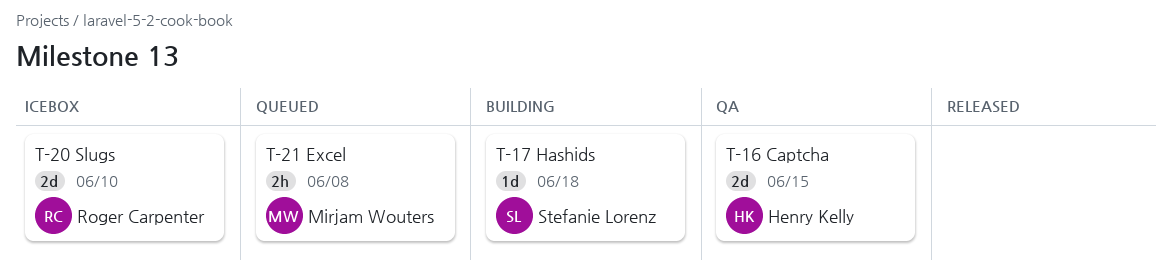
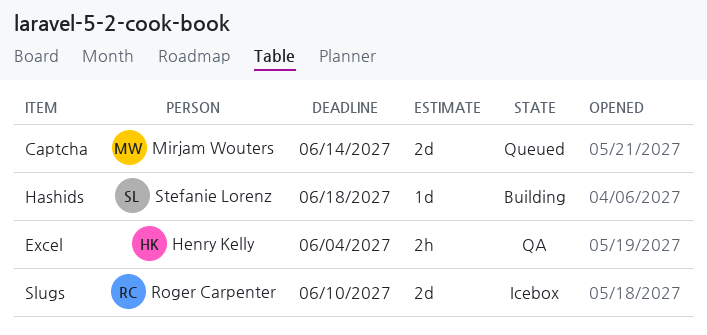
Captcha, status: QA -> Queued
Captcha, owner: Henry Kelly -> Mirjam Wouters
Captcha, due: Jun 15 -> Jun 14
Excel, status: Queued -> QA
Excel, owner: Mirjam Wouters -> Henry Kelly
Excel, due: Jun 8 -> Jun 4

